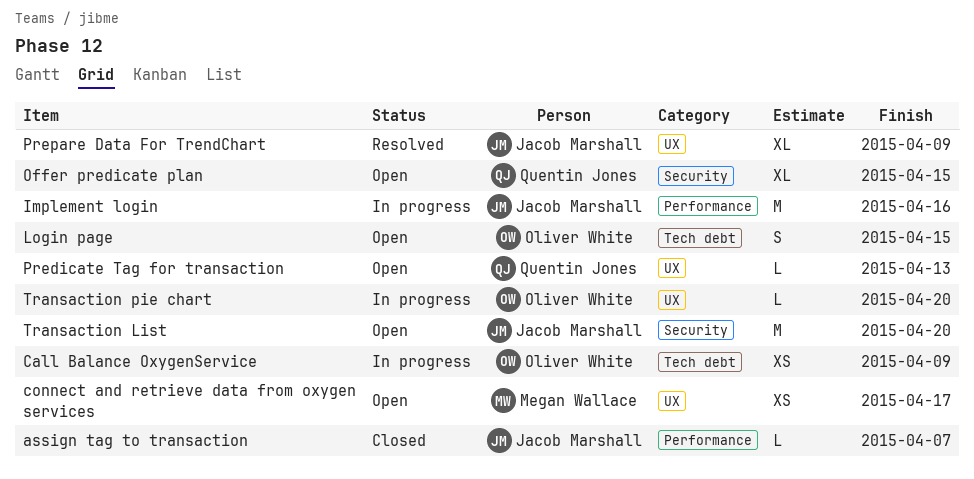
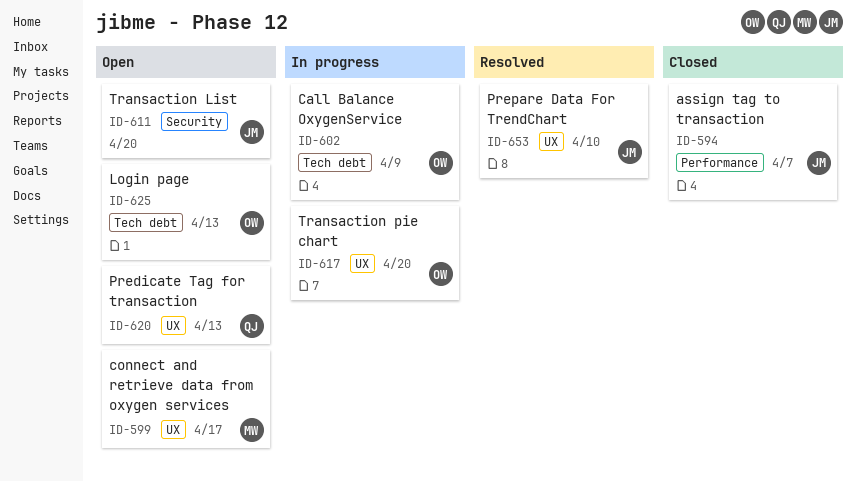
Implement login: present -> none
Login page, due: Apr 15 -> Apr 13
Offer predicate plan: present -> none
Prepare Data For TrendChart, due: Apr 9 -> Apr 10

